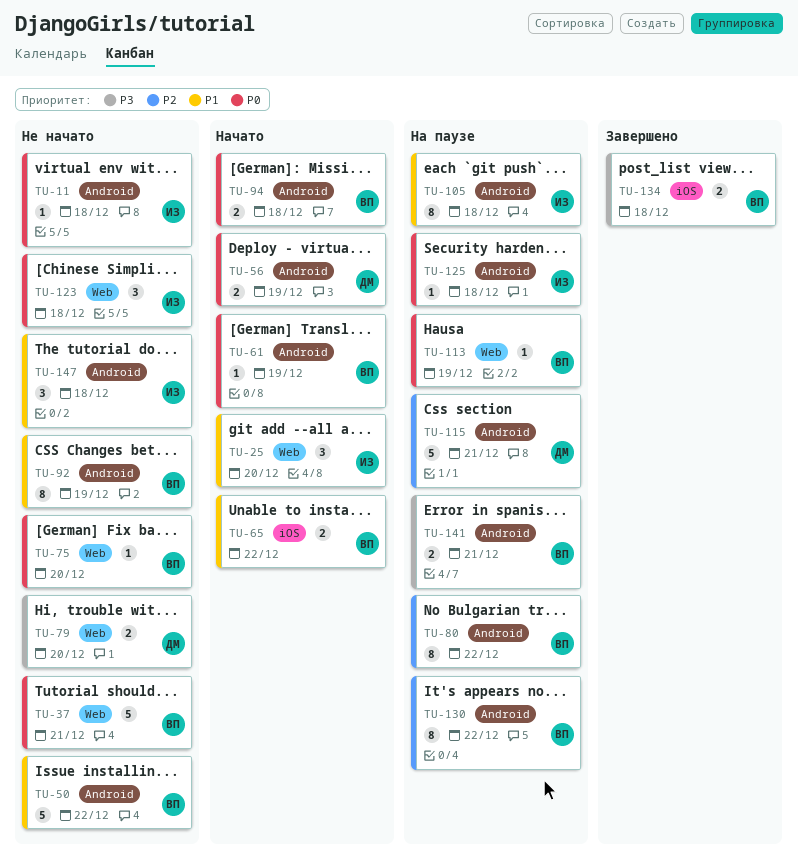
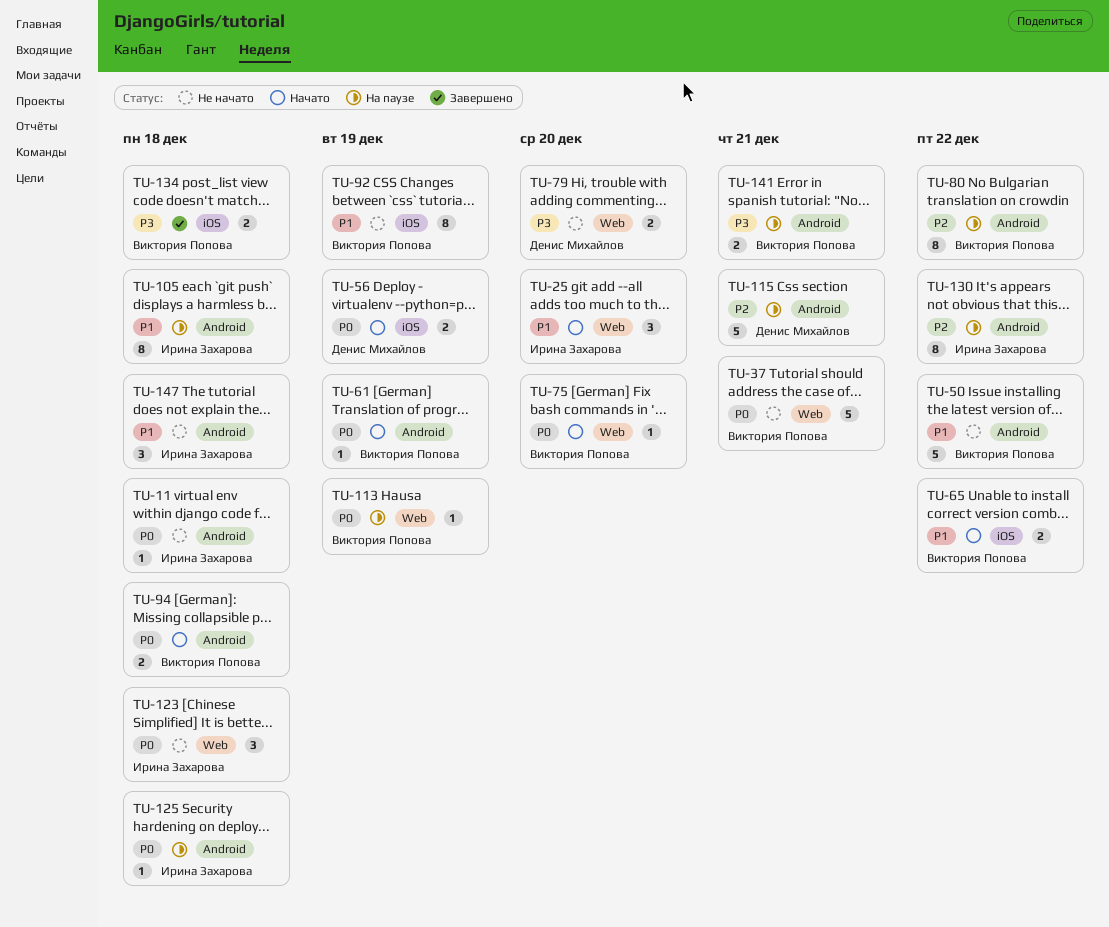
TU-56, label: Android -> iOS
TU-75, status: Не начато -> Начато
TU-92, label: Android -> iOS
TU-130, owner: Виктория Попова -> Ирина Захарова

